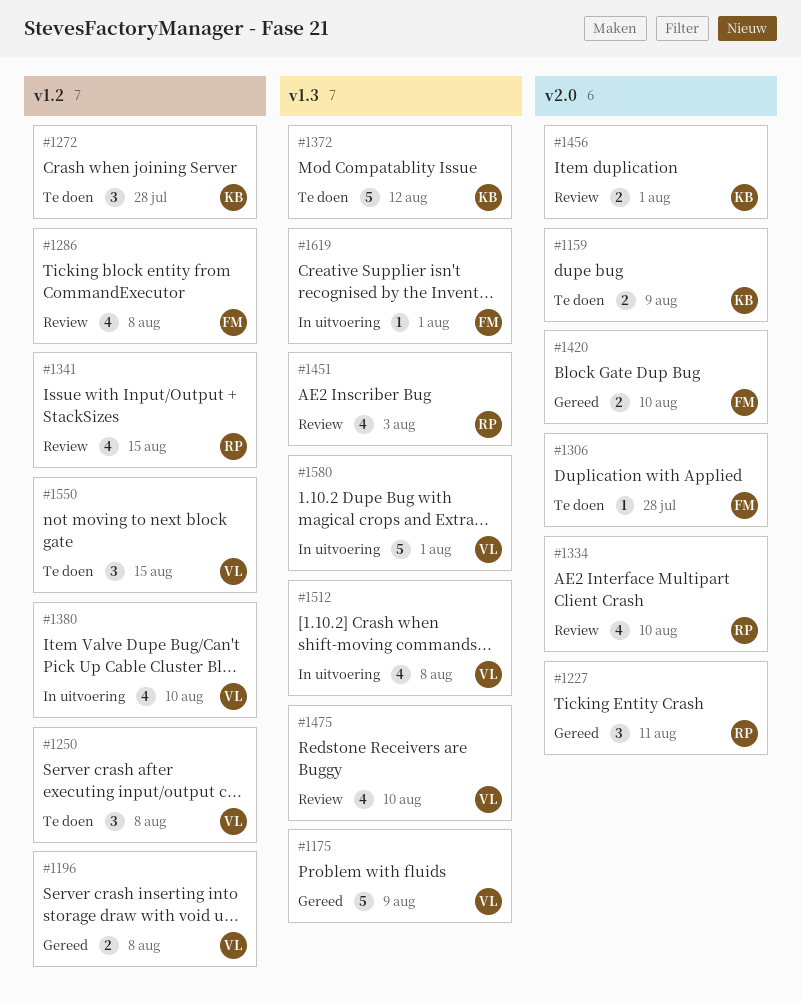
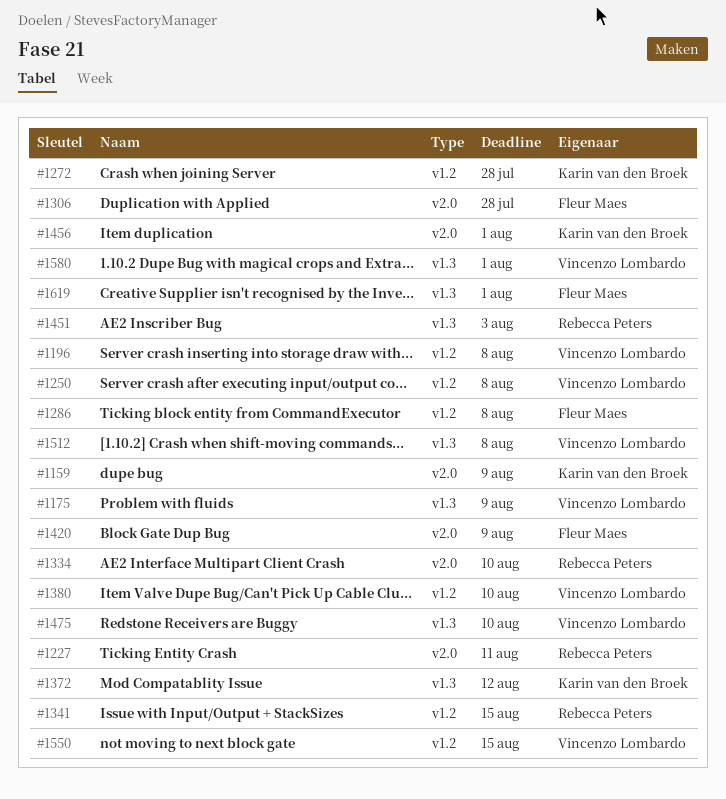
#1420, due: Aug 10 -> Aug 9

